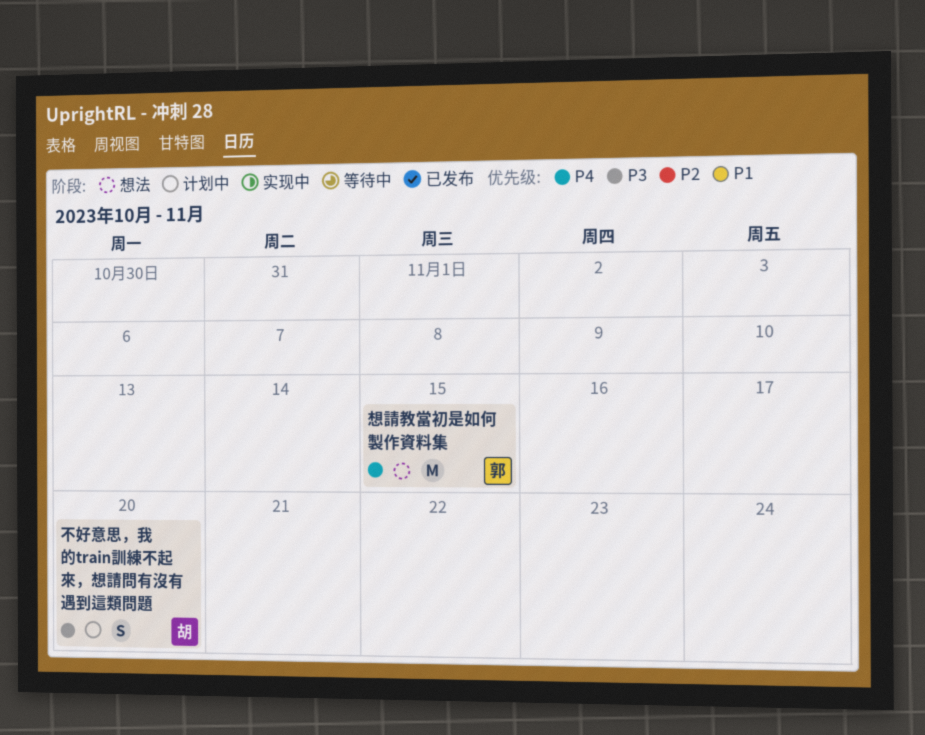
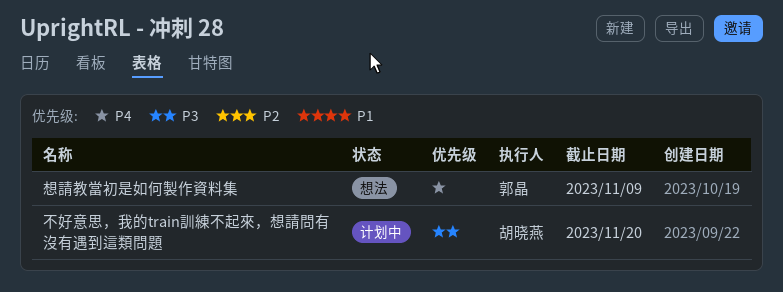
想請教當初是如何製作資料集, due: Nov 15 -> Nov 9

